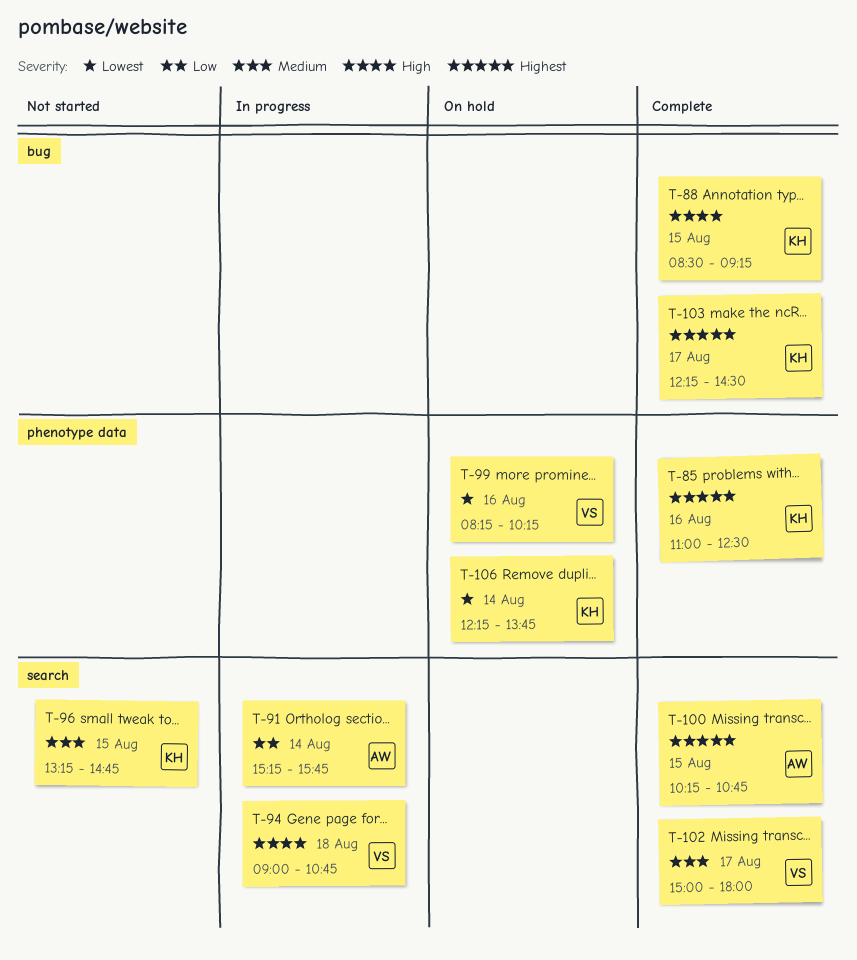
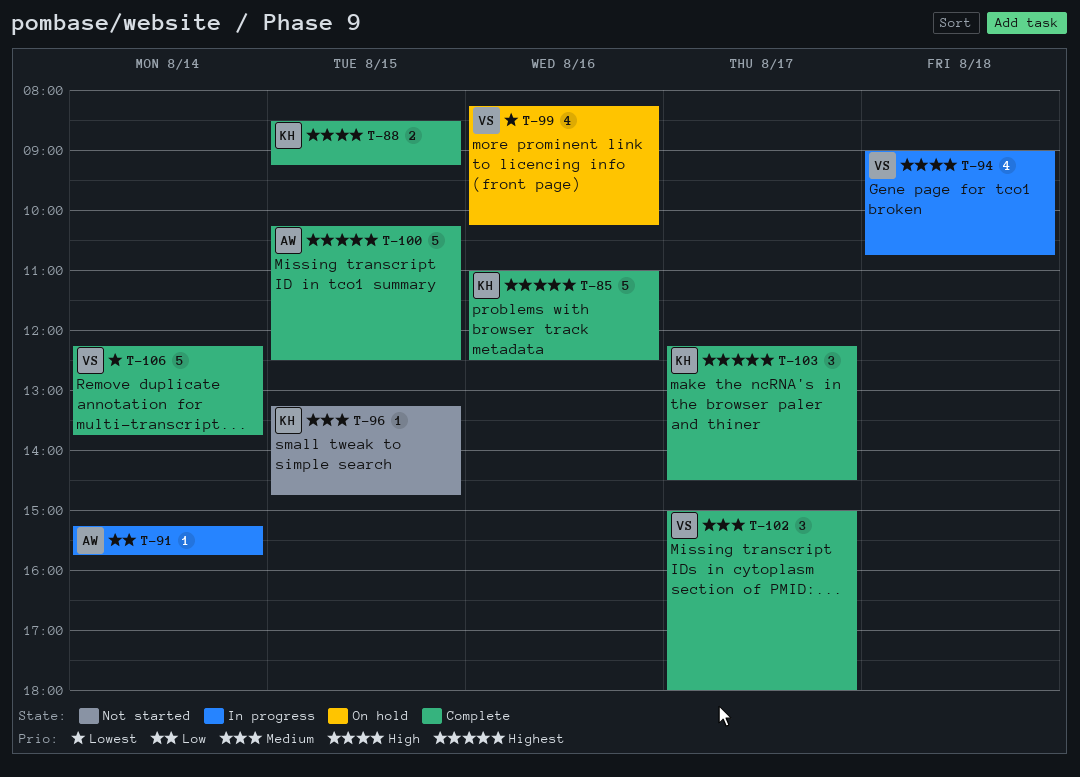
T-100, ends: 10:45 -> 12:30
T-106, status: On hold -> Complete
T-106, owner: KH -> VS

